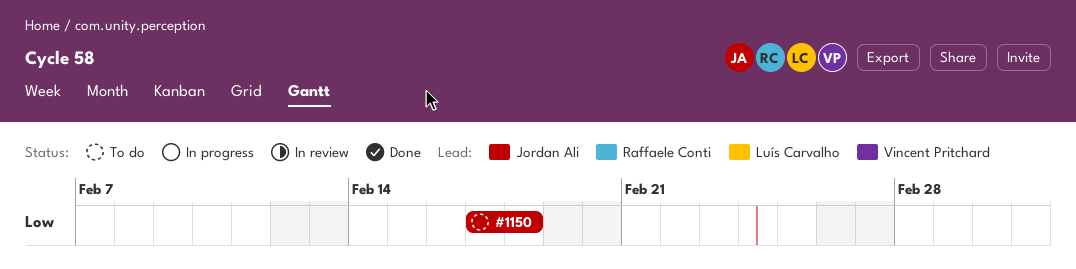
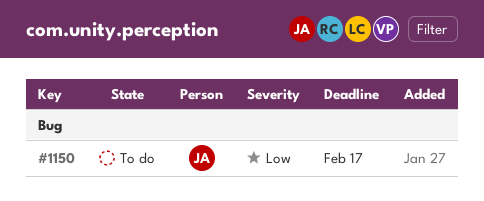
#1150, due: Feb 18 -> Feb 17

